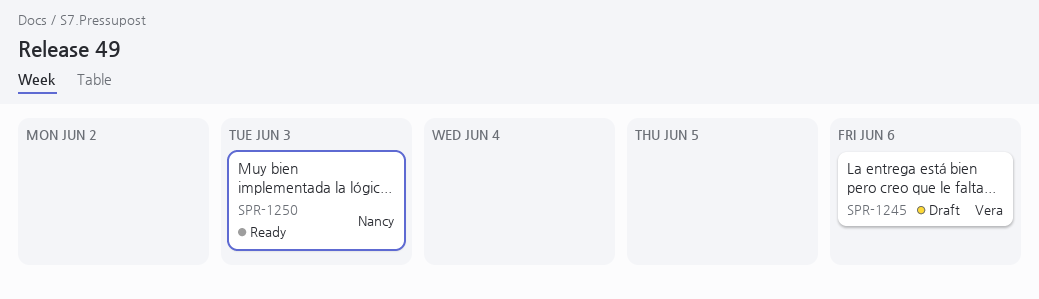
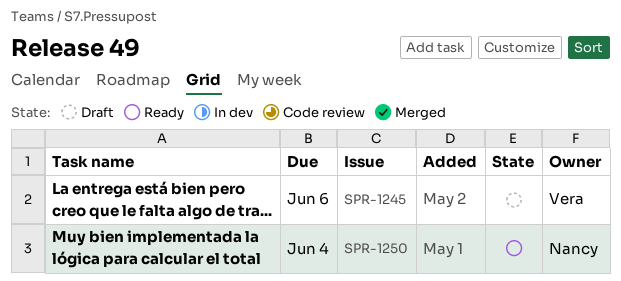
SPR-1250, due: Jun 3 -> Jun 4

